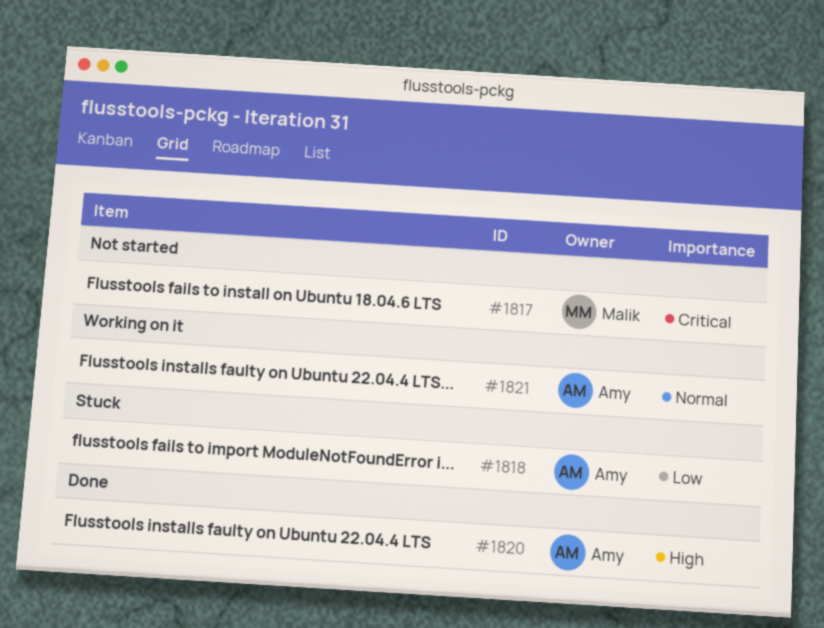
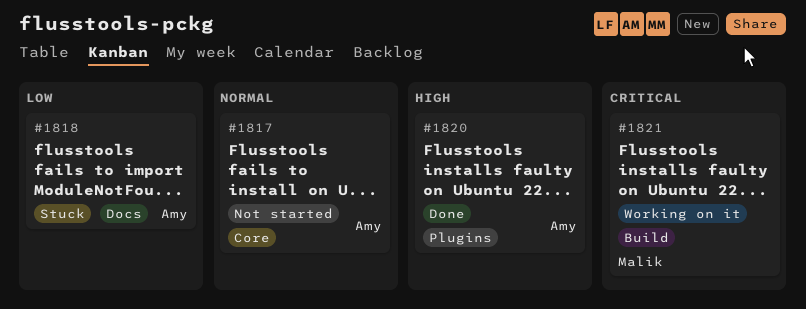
#1817, owner: Malik -> Amy
#1817, priority: Critical -> Normal
#1821, owner: Amy -> Malik
#1821, priority: Normal -> Critical

